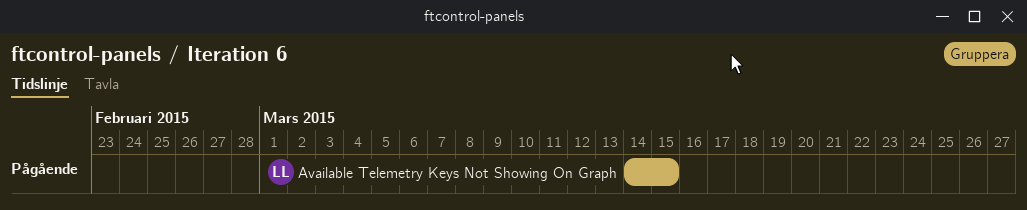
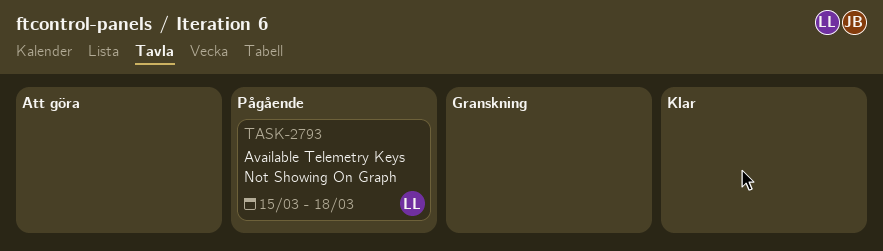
Available Telemetry Keys Not Showing On Graph, start: Mar 14 -> Mar 15
Available Telemetry Keys Not Showing On Graph, due: Mar 15 -> Mar 18

